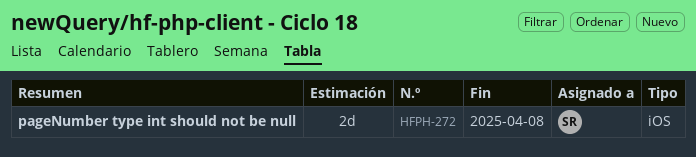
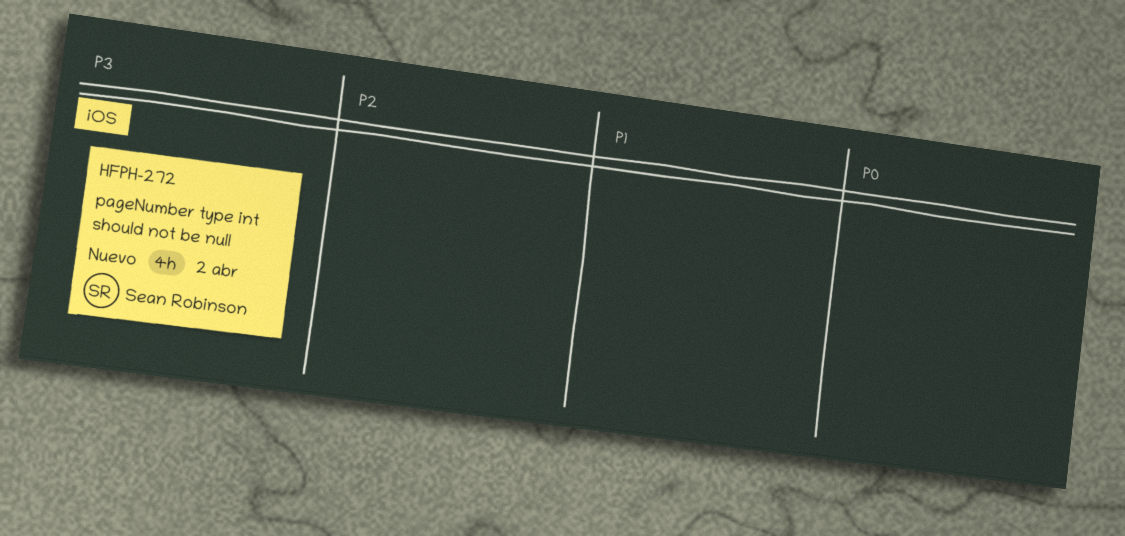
HFPH-272, estimate: 2d -> 4h
HFPH-272, due: Apr 8 -> Apr 2

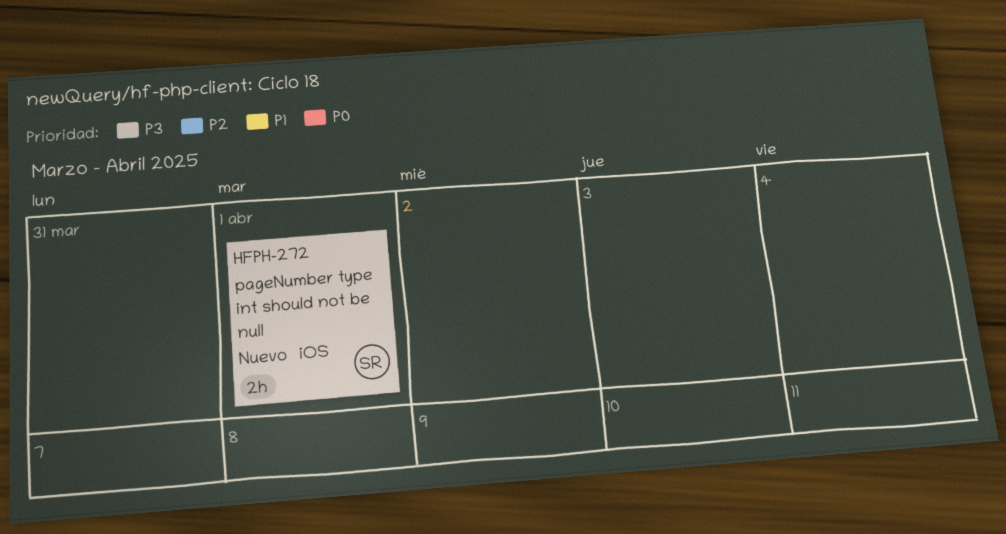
HFPH-272, estimate: 4h -> 2h
HFPH-272, due: Apr 2 -> Apr 1

